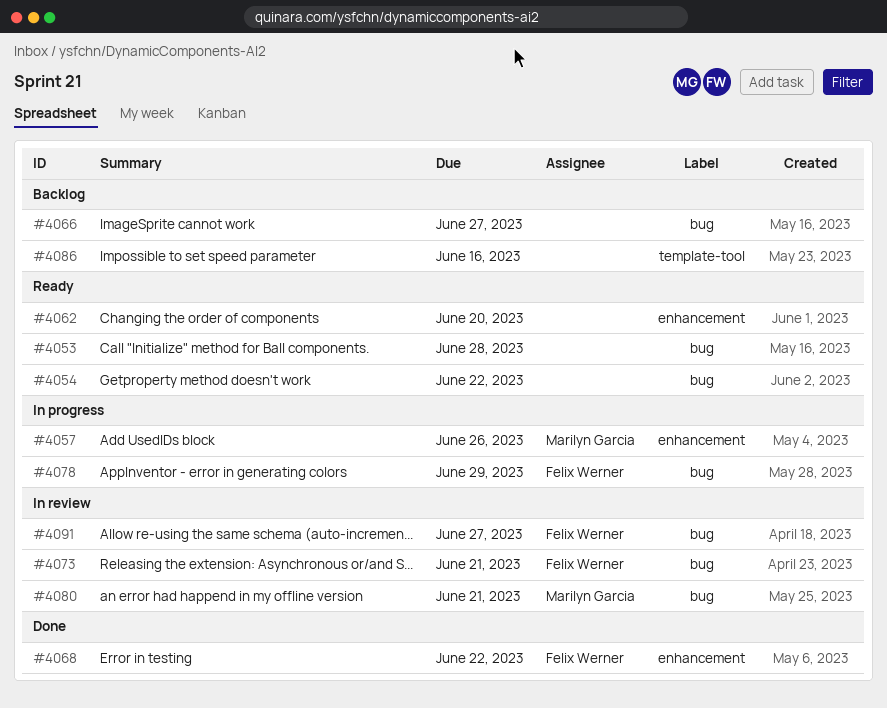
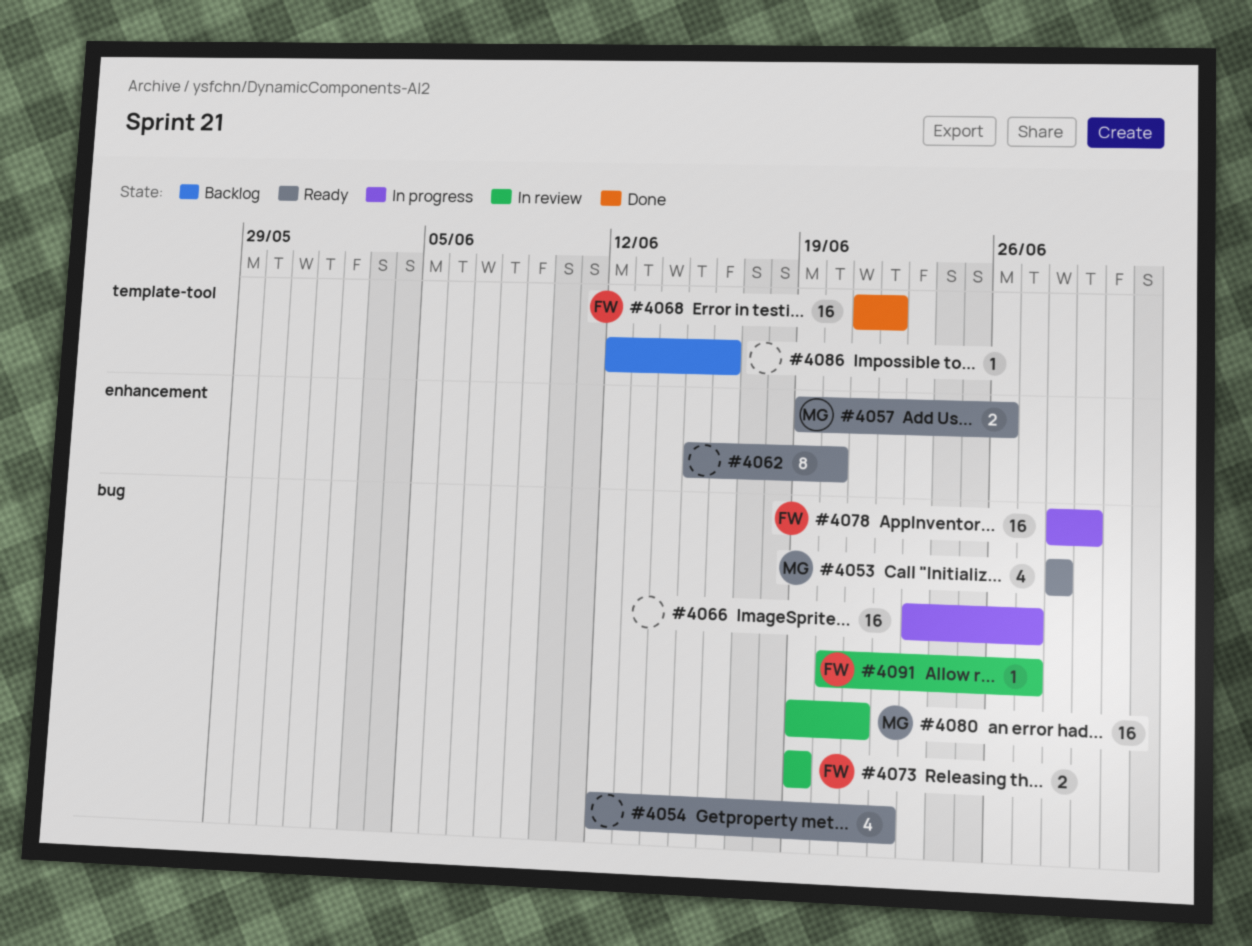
#4053, owner: none -> Marilyn Garcia
#4057, status: In progress -> Ready
#4066, status: Backlog -> In progress
#4068, label: enhancement -> template-tool
#4073, due: Jun 21 -> Jun 19

